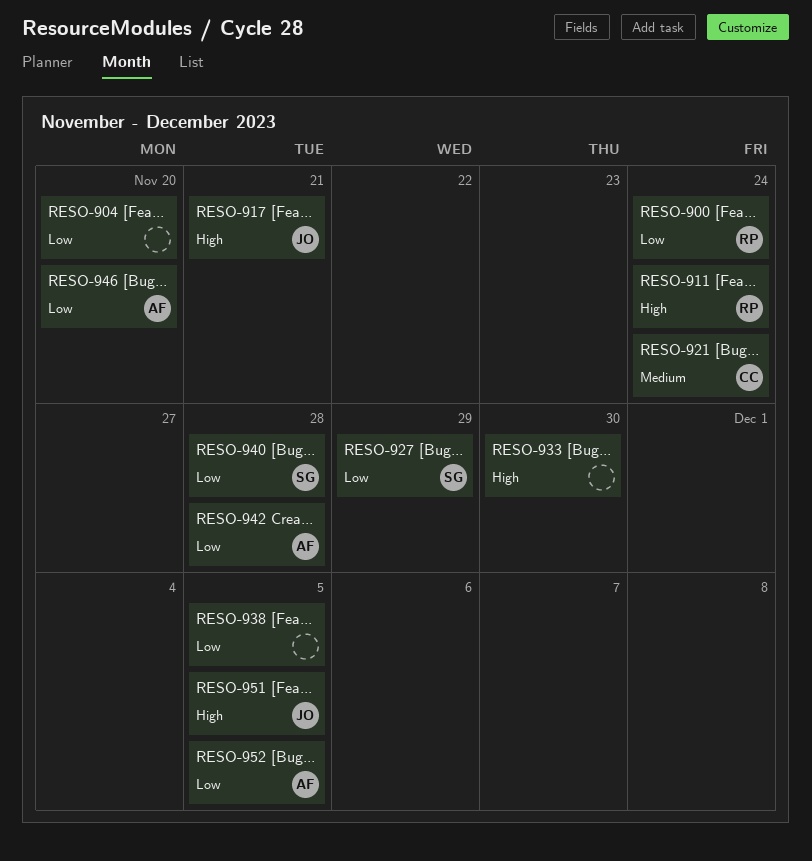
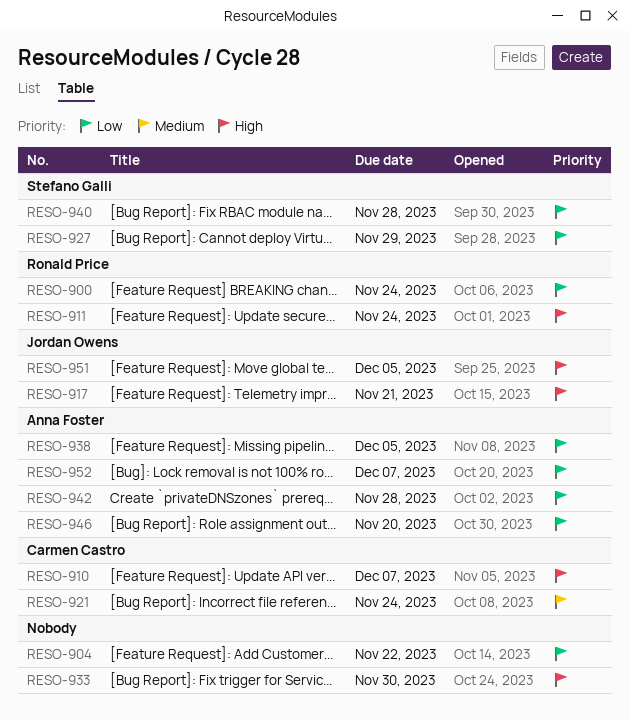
RESO-904, due: Nov 20 -> Nov 22
RESO-910: none -> present
RESO-938, owner: none -> Anna Foster
RESO-952, due: Dec 5 -> Dec 7

